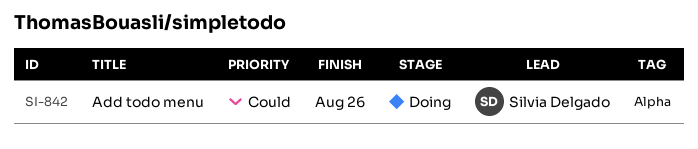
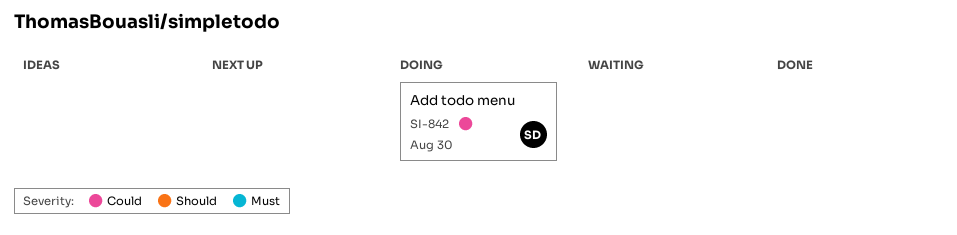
SI-842, due: Aug 26 -> Aug 30

